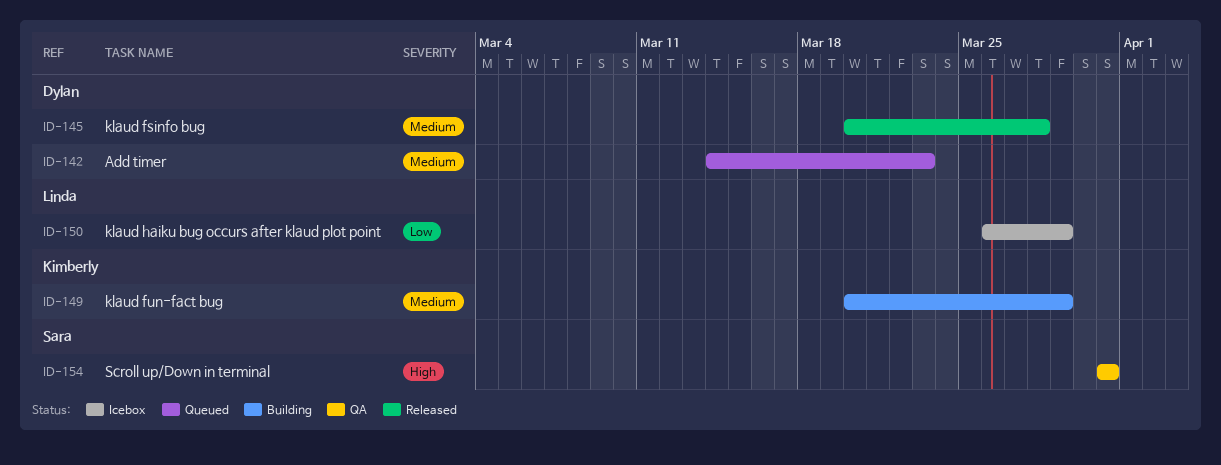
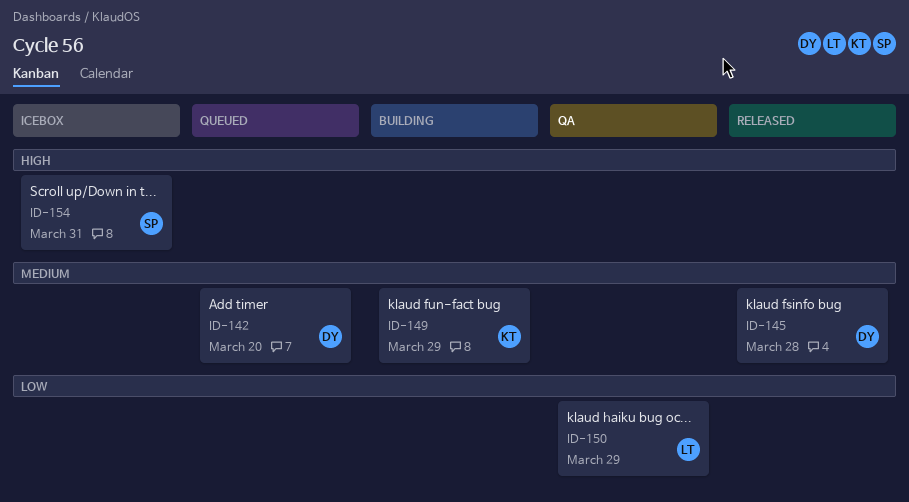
ID-142, due: Mar 23 -> Mar 20
ID-150, status: Icebox -> QA
ID-154, status: QA -> Icebox

